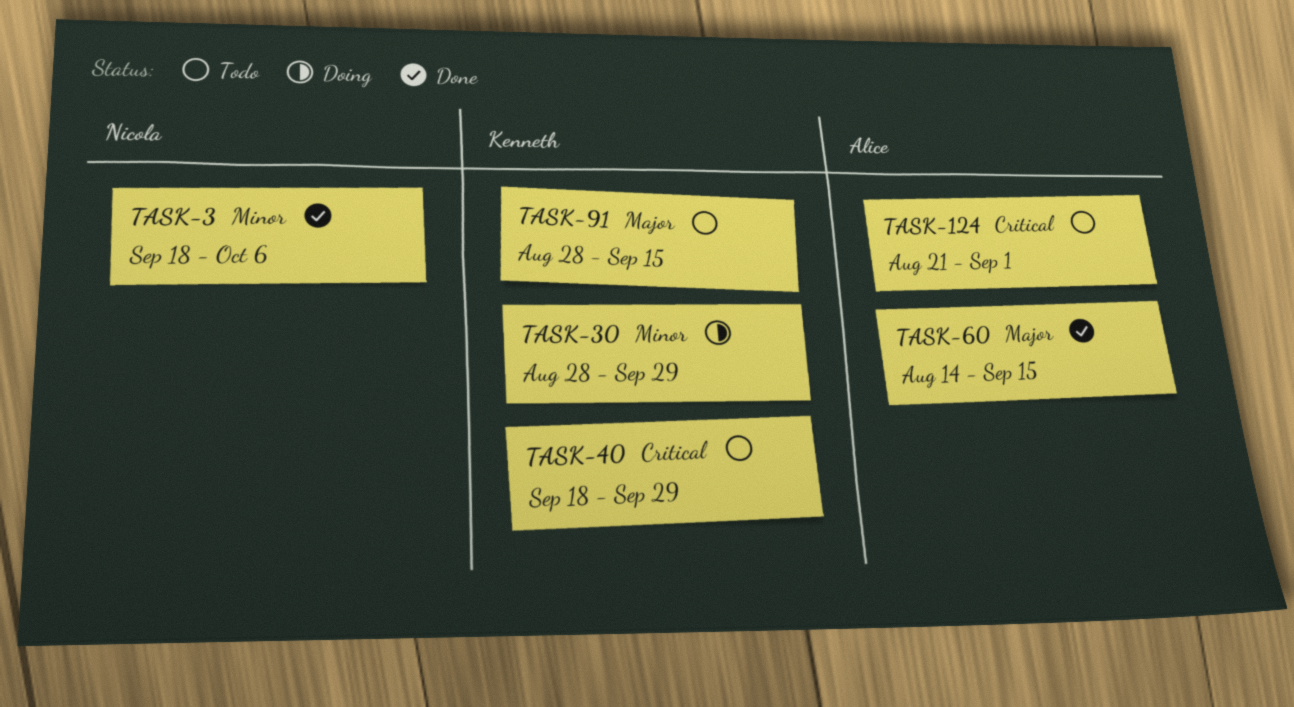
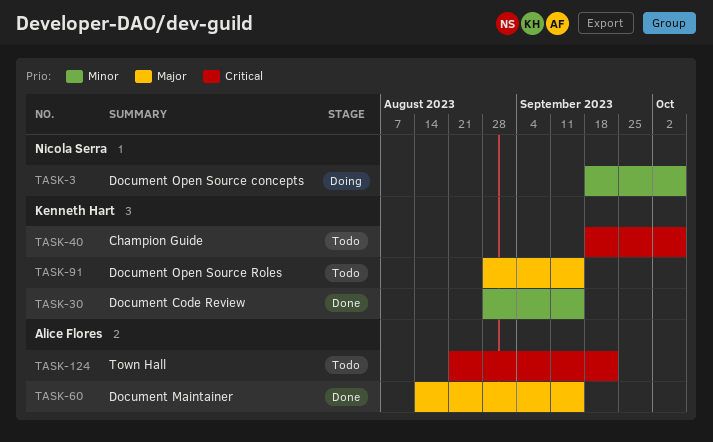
TASK-3, status: Done -> Doing
TASK-30, status: Doing -> Done
TASK-30, due: Sep 29 -> Sep 15
TASK-40, due: Sep 29 -> Oct 6
TASK-124, due: Sep 1 -> Sep 22

